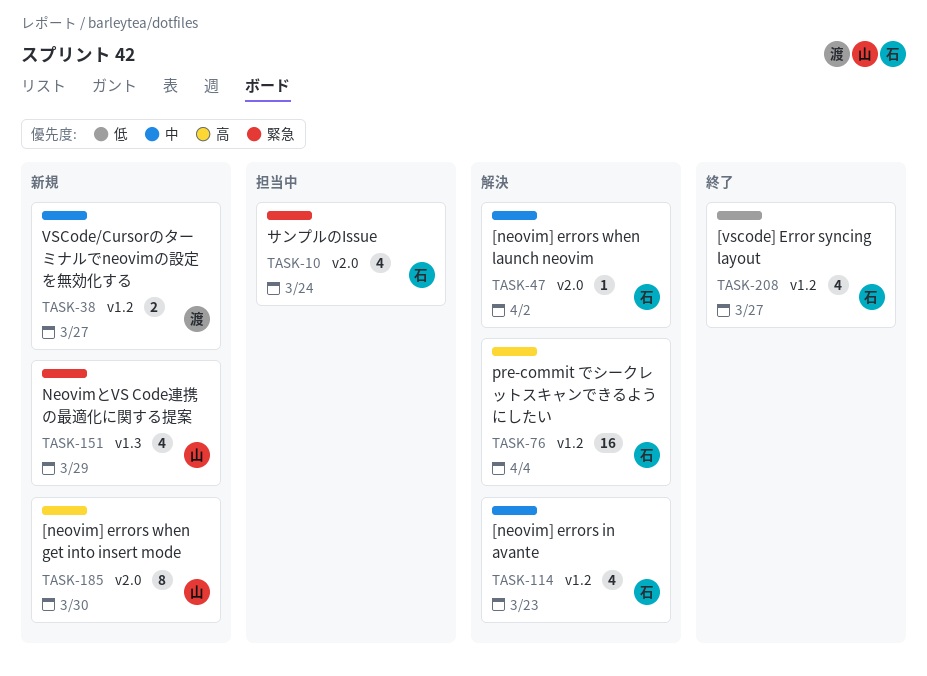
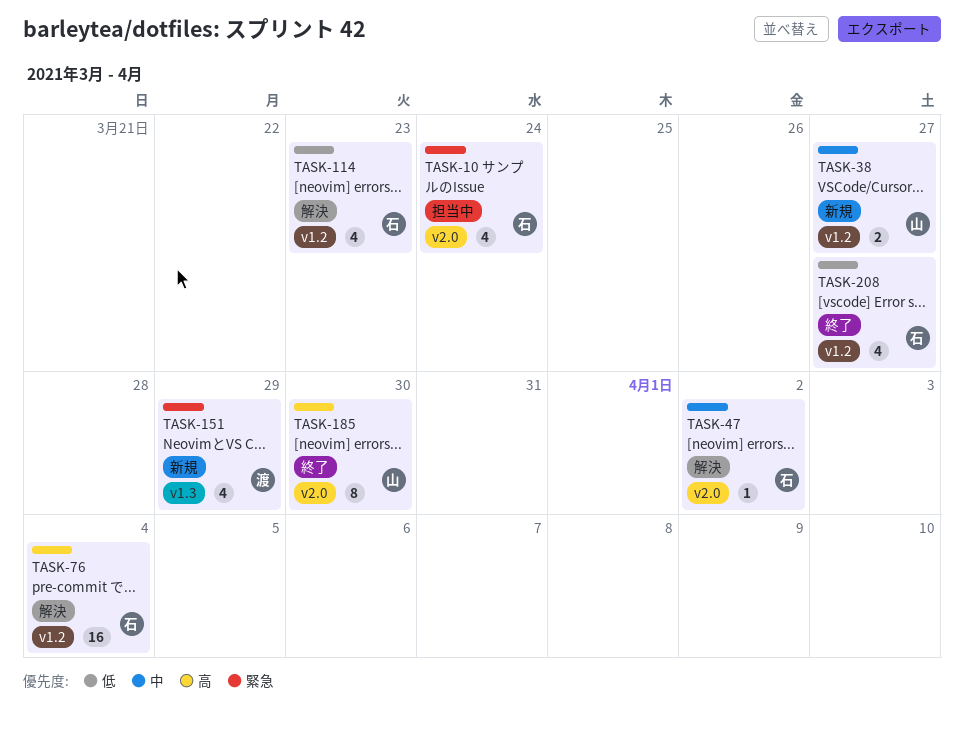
TASK-38, owner: 渡 -> 山
TASK-114, priority: 中 -> 低
TASK-151, owner: 山 -> 渡
TASK-185, status: 新規 -> 終了

